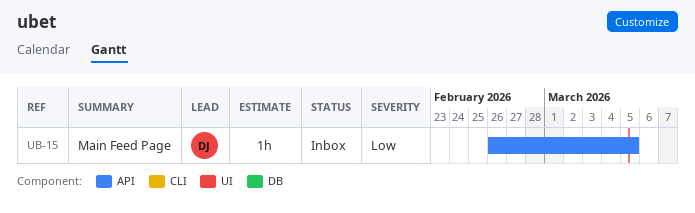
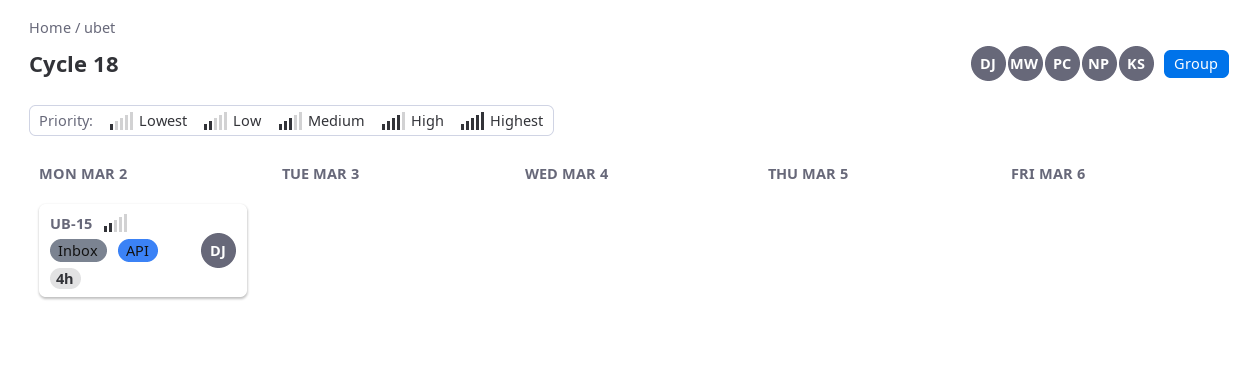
UB-15, estimate: 1h -> 4h
UB-15, due: Mar 5 -> Mar 2

